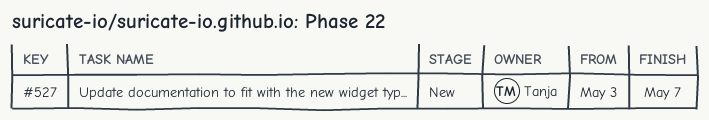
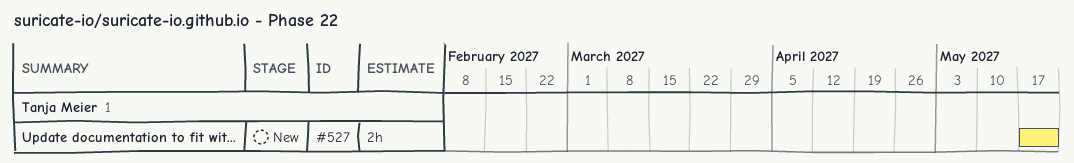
#527, start: May 3 -> May 17
#527, due: May 7 -> May 21

